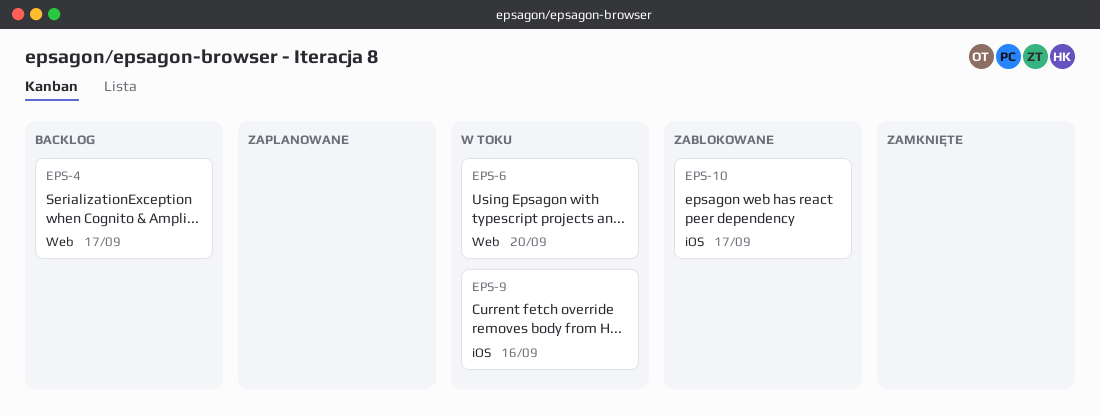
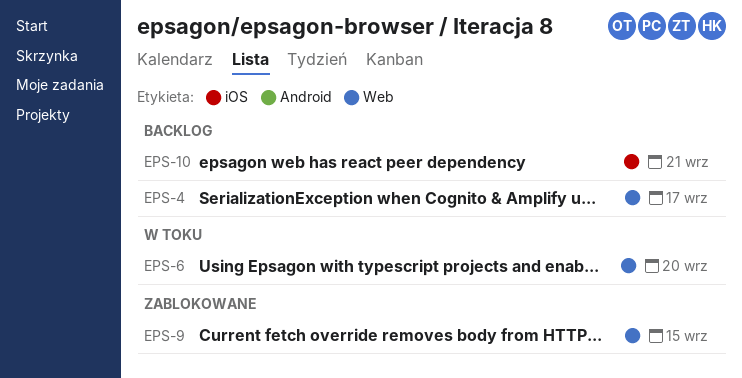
EPS-9, status: W toku -> Zablokowane
EPS-9, label: iOS -> Web
EPS-9, due: Sep 16 -> Sep 15
EPS-10, status: Zablokowane -> Backlog
EPS-10, due: Sep 17 -> Sep 21

